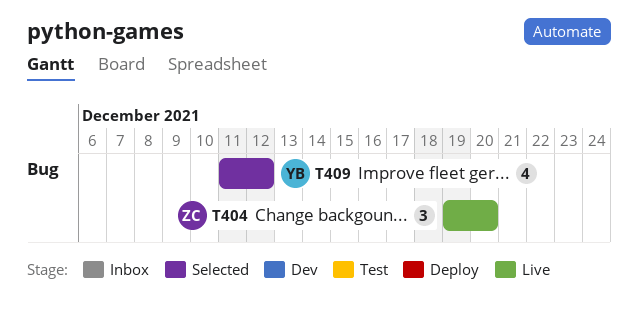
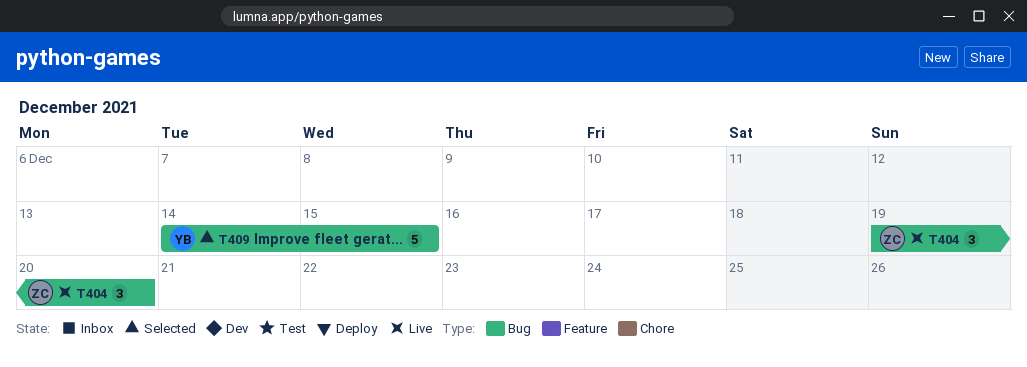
T409, estimate: 4 -> 5
T409, start: Dec 11 -> Dec 14
T409, due: Dec 12 -> Dec 15

